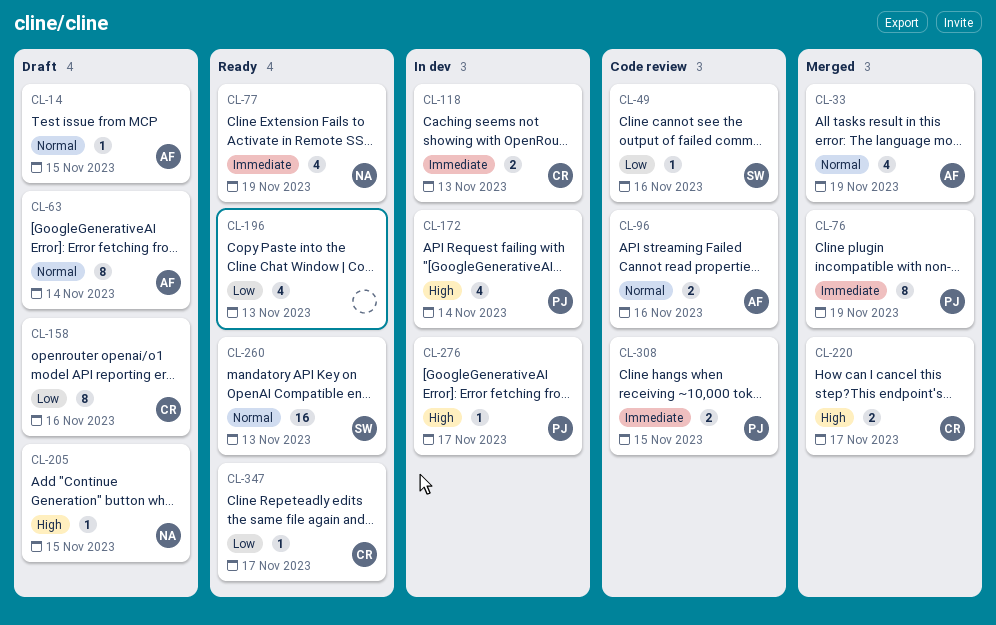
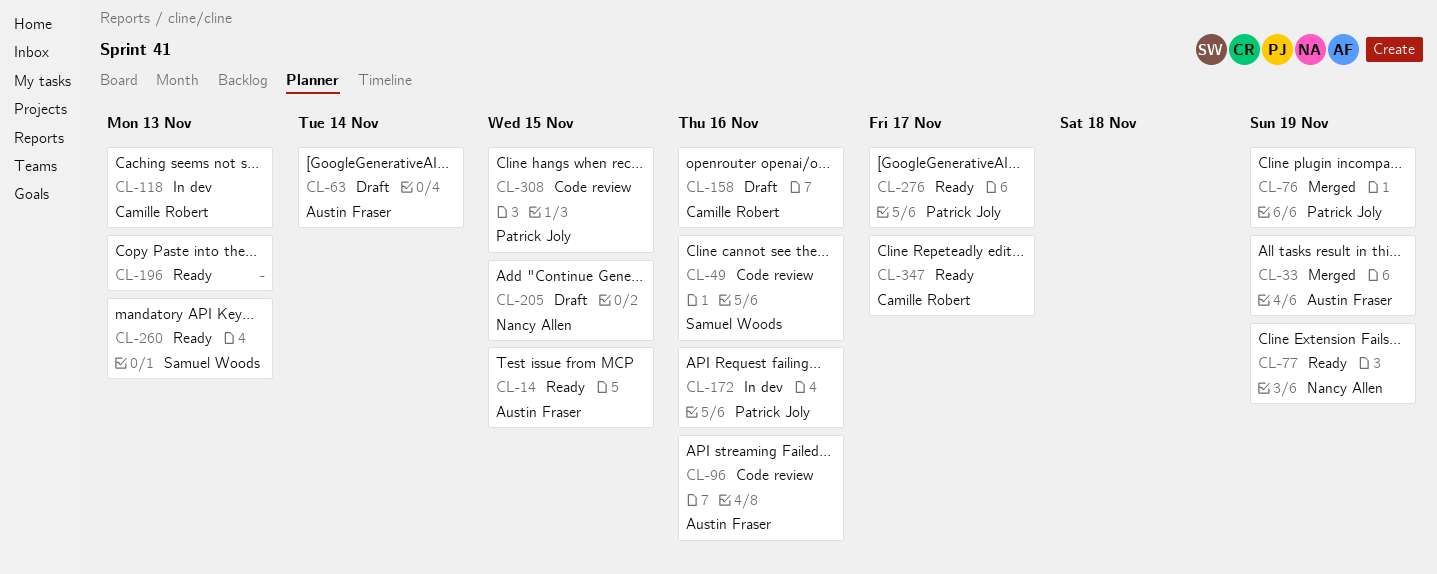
CL-14, status: Draft -> Ready
CL-172, due: Nov 14 -> Nov 16
CL-220: present -> none
CL-276, status: In dev -> Ready

